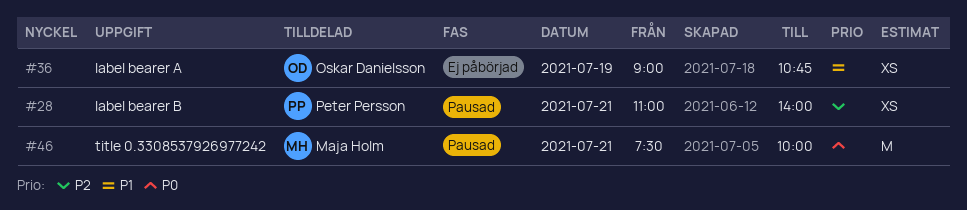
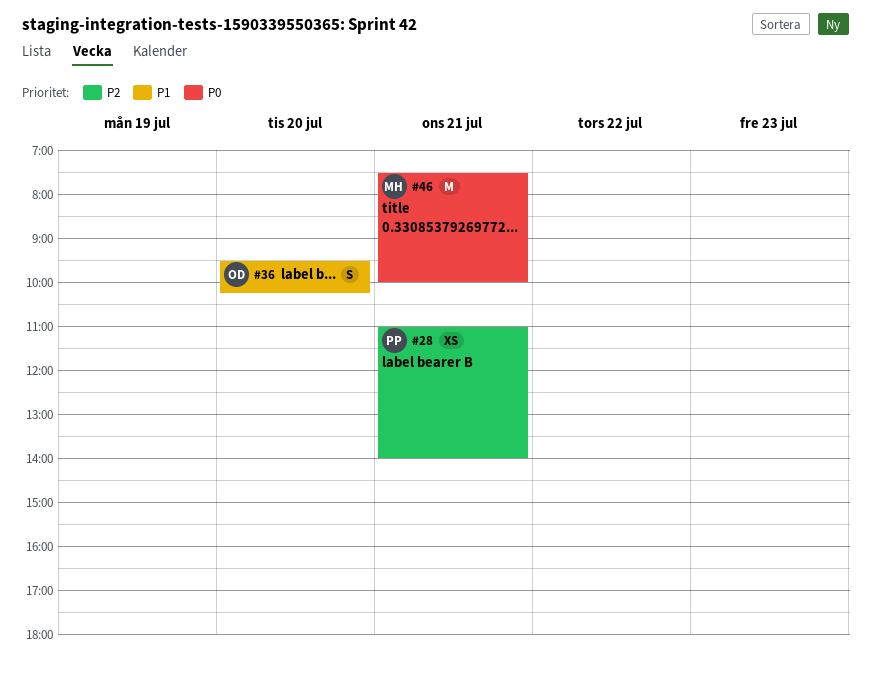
#36, estimate: XS -> S
#36, day: Jul 19 -> Jul 20
#36, begins: 09:00 -> 09:30
#36, ends: 10:45 -> 10:15

